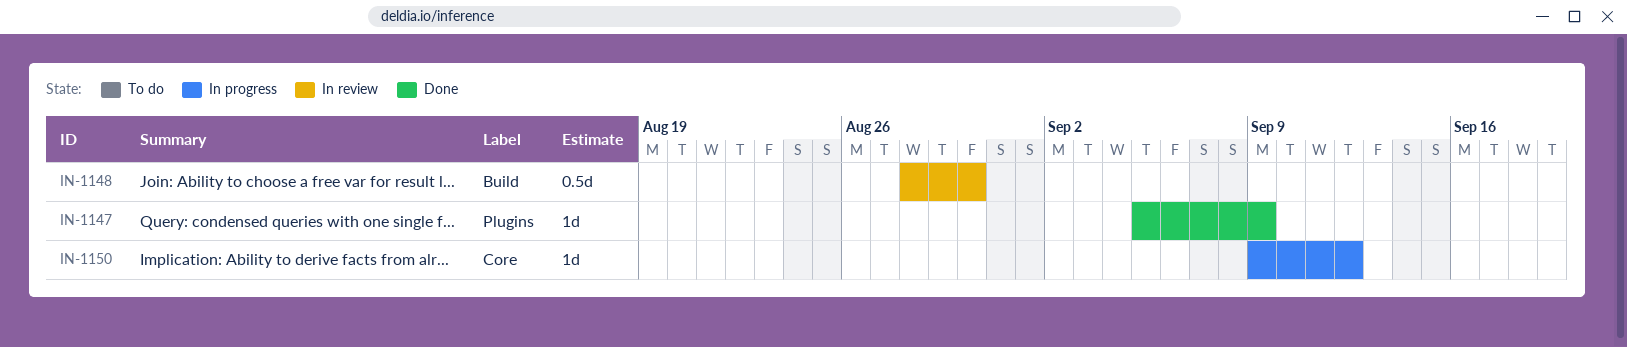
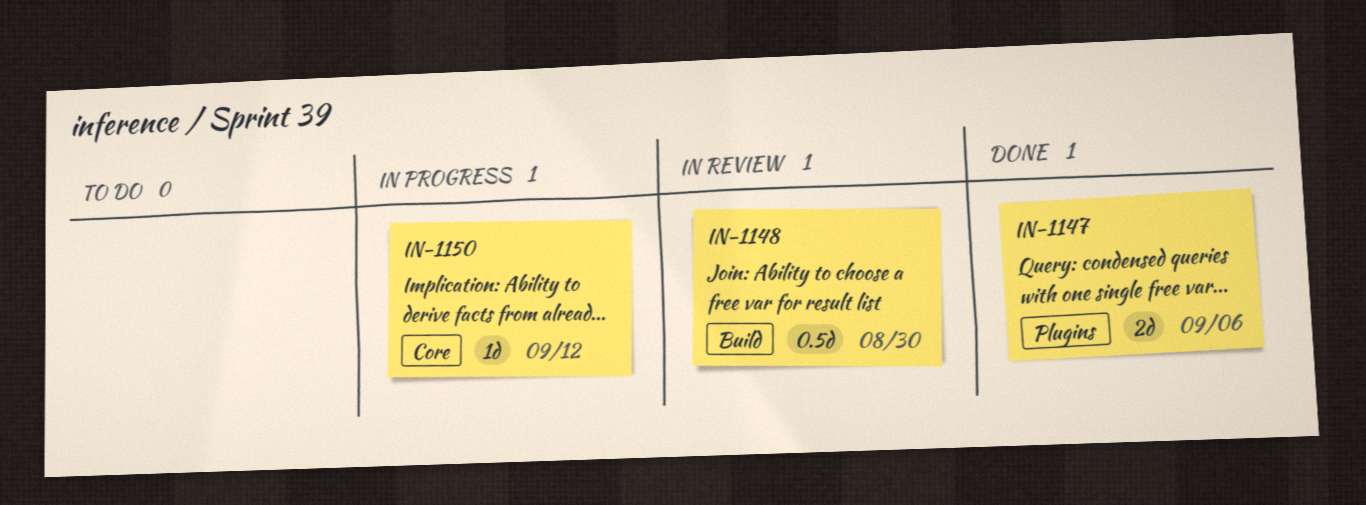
IN-1147, estimate: 1d -> 2d
IN-1147, due: Sep 9 -> Sep 6

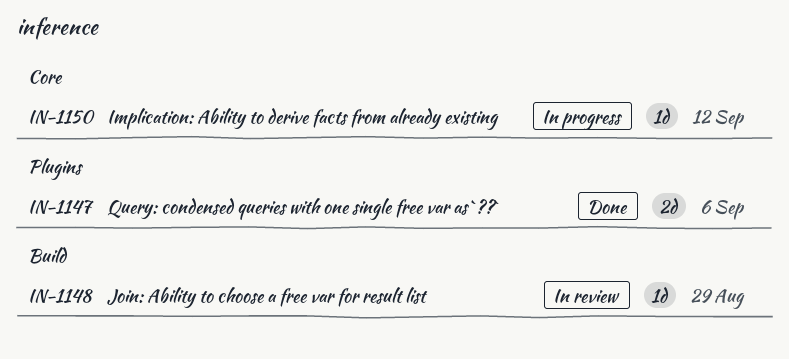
IN-1148, estimate: 0.5d -> 1d
IN-1148, due: Aug 30 -> Aug 29

